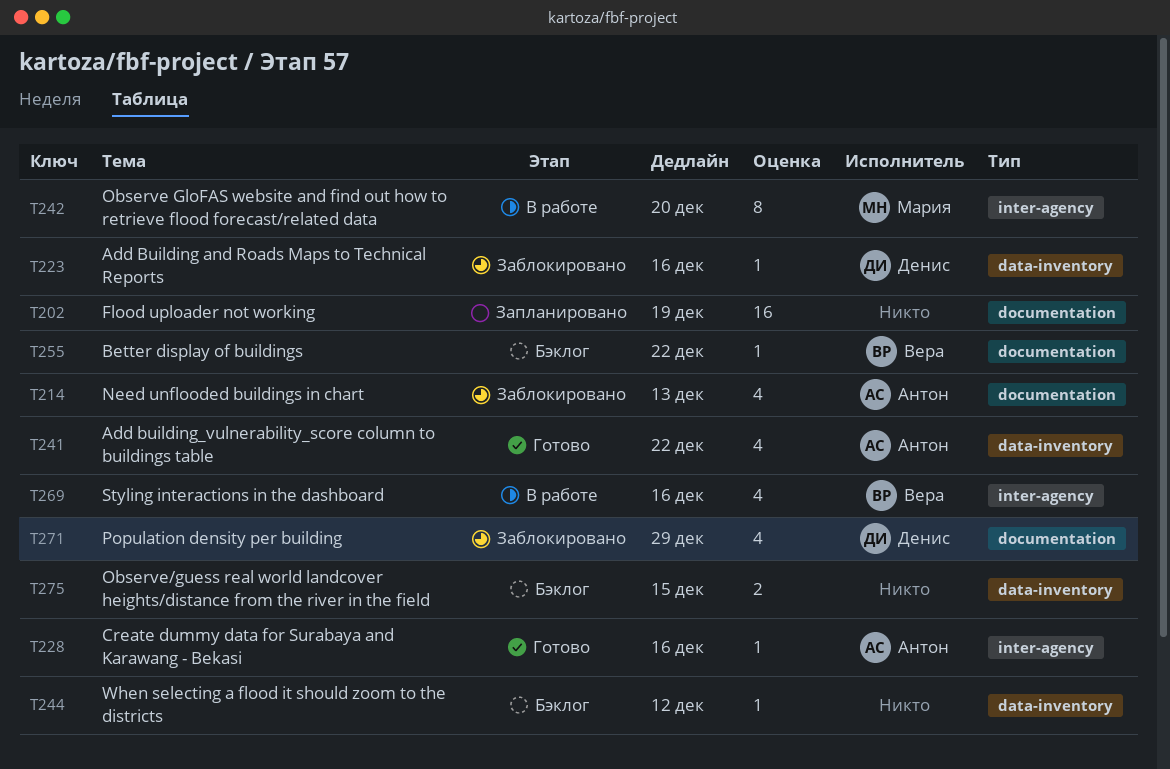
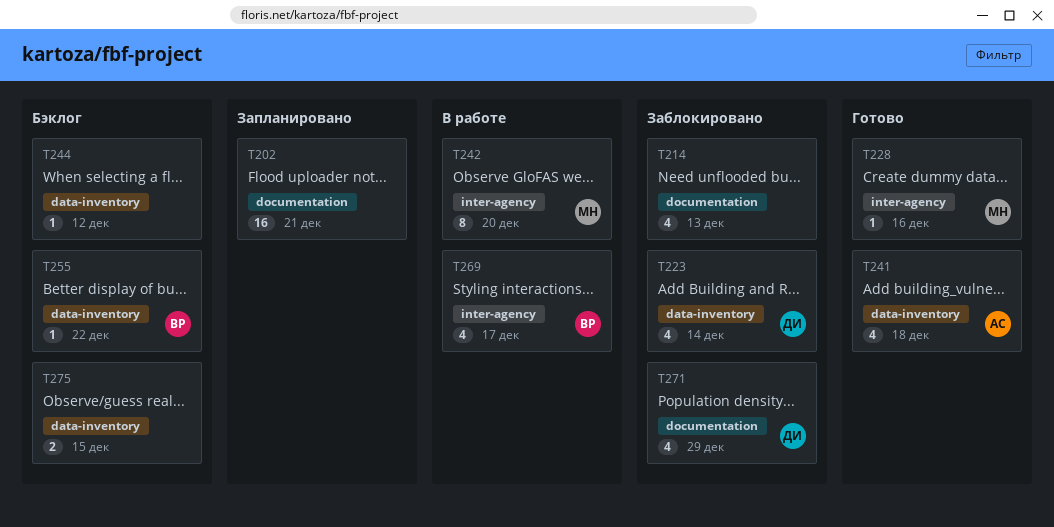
T202, due: Dec 19 -> Dec 21
T214, owner: Антон -> none
T223, estimate: 1 -> 4
T223, due: Dec 16 -> Dec 14
T228, owner: Антон -> Мария
T241, due: Dec 22 -> Dec 18
T255, label: documentation -> data-inventory
T269, due: Dec 16 -> Dec 17

